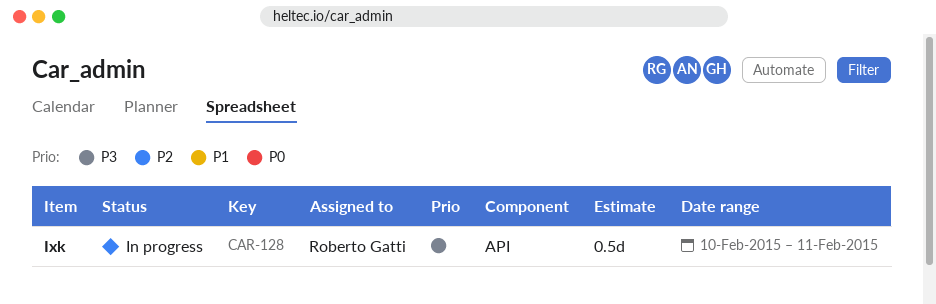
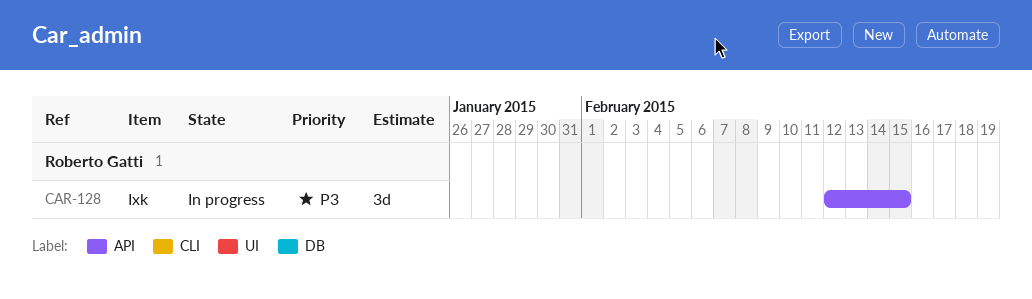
CAR-128, estimate: 0.5d -> 3d
CAR-128, start: Feb 10 -> Feb 12
CAR-128, due: Feb 11 -> Feb 15

